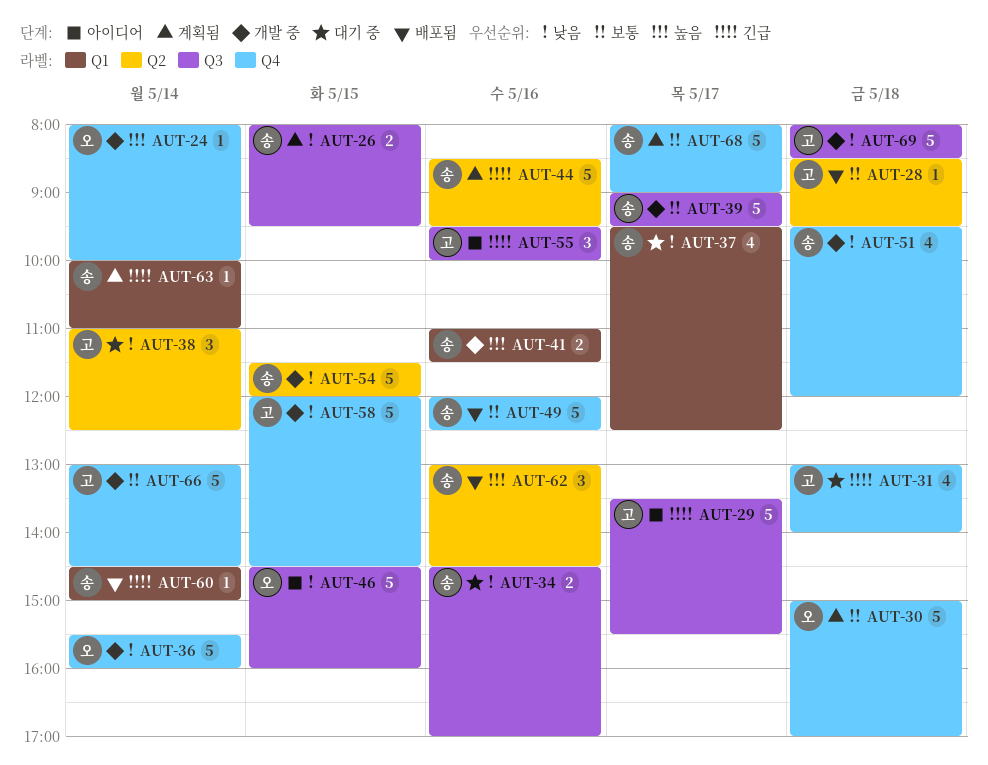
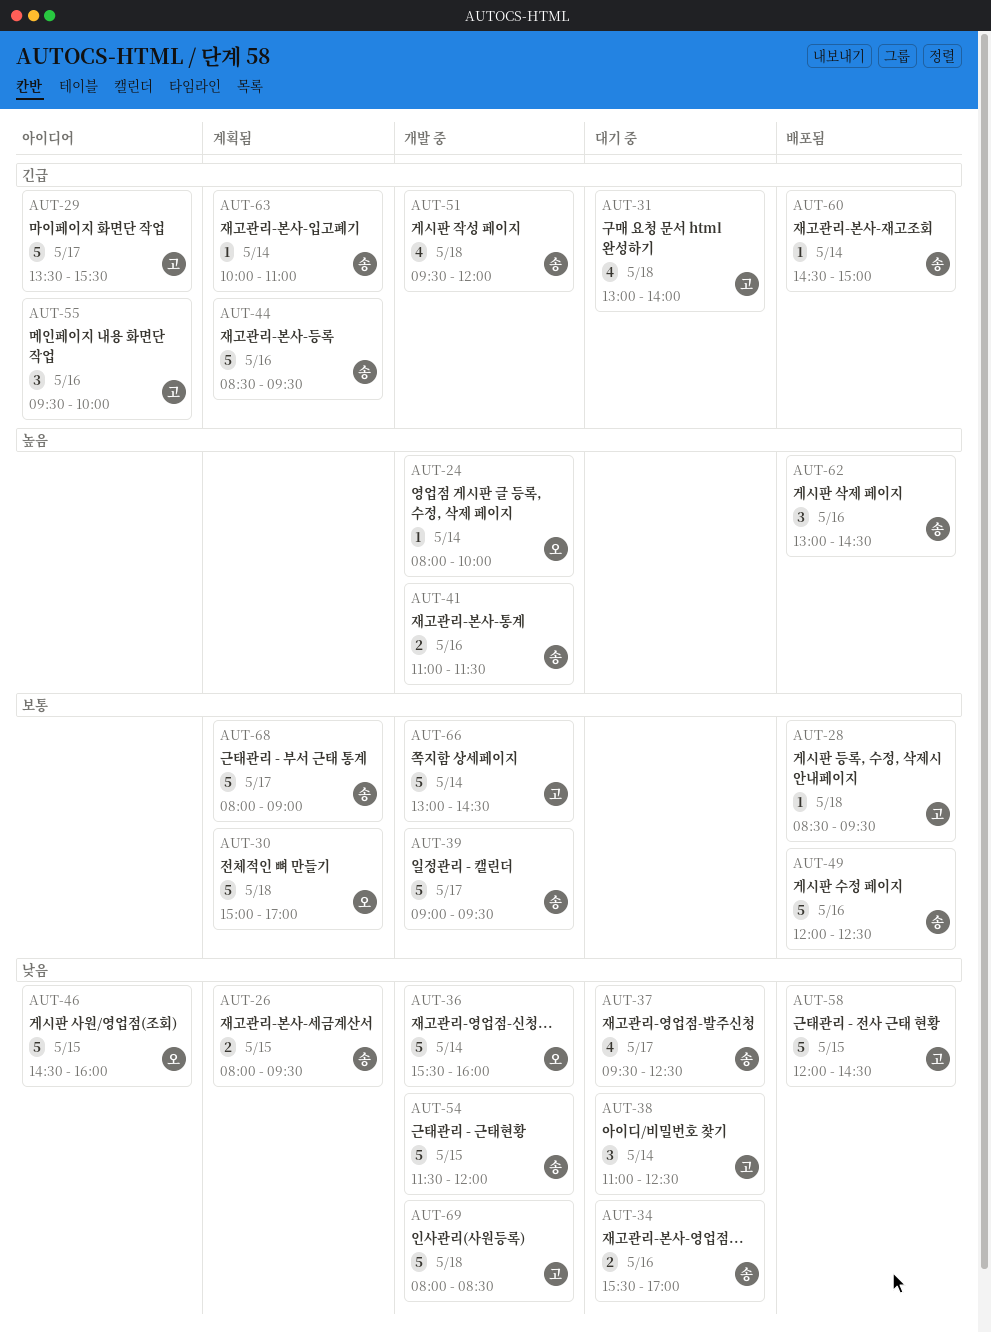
AUT-34, begins: 14:30 -> 15:30
AUT-51, priority: 낮음 -> 긴급
AUT-58, status: 개발 중 -> 배포됨

